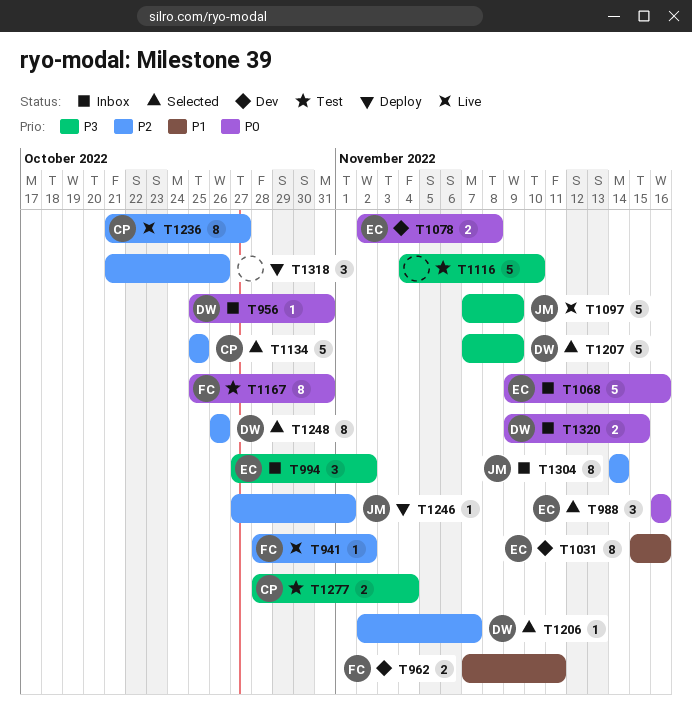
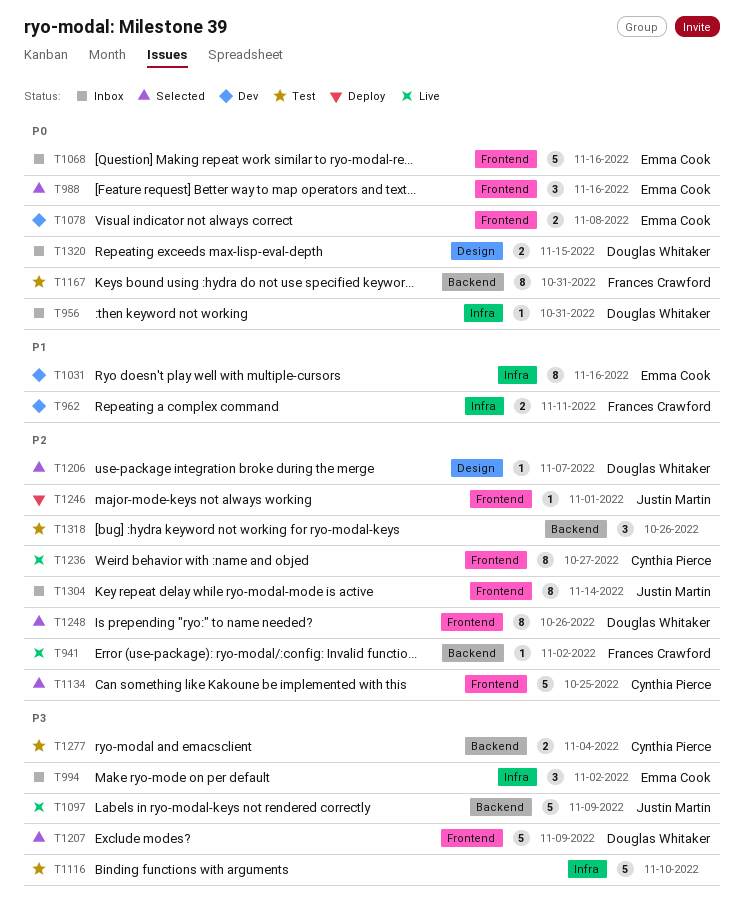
T1318, status: Deploy -> Test

